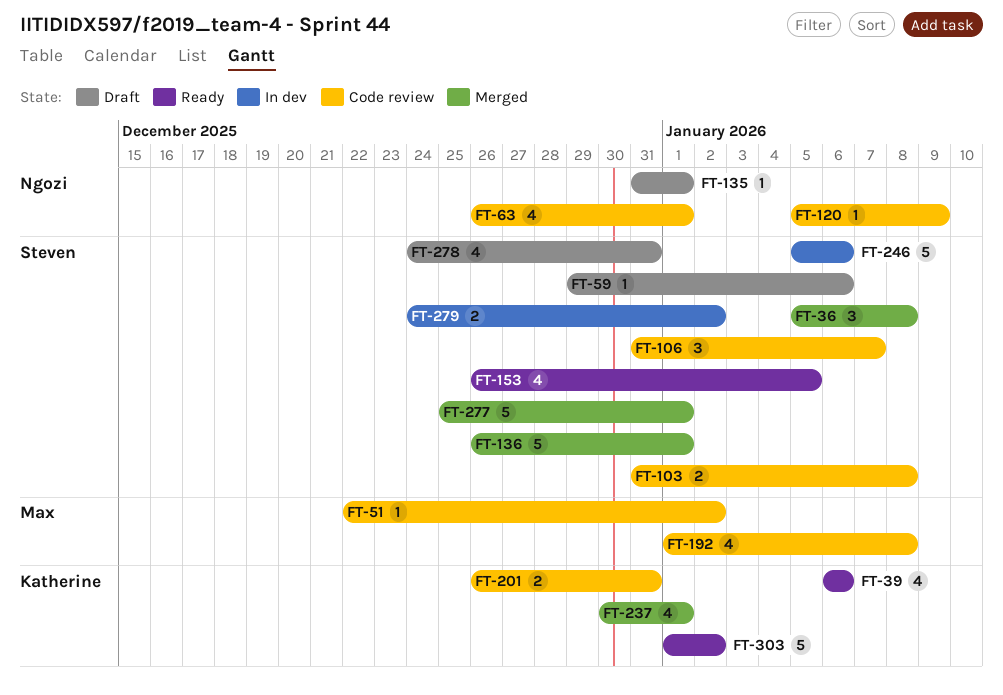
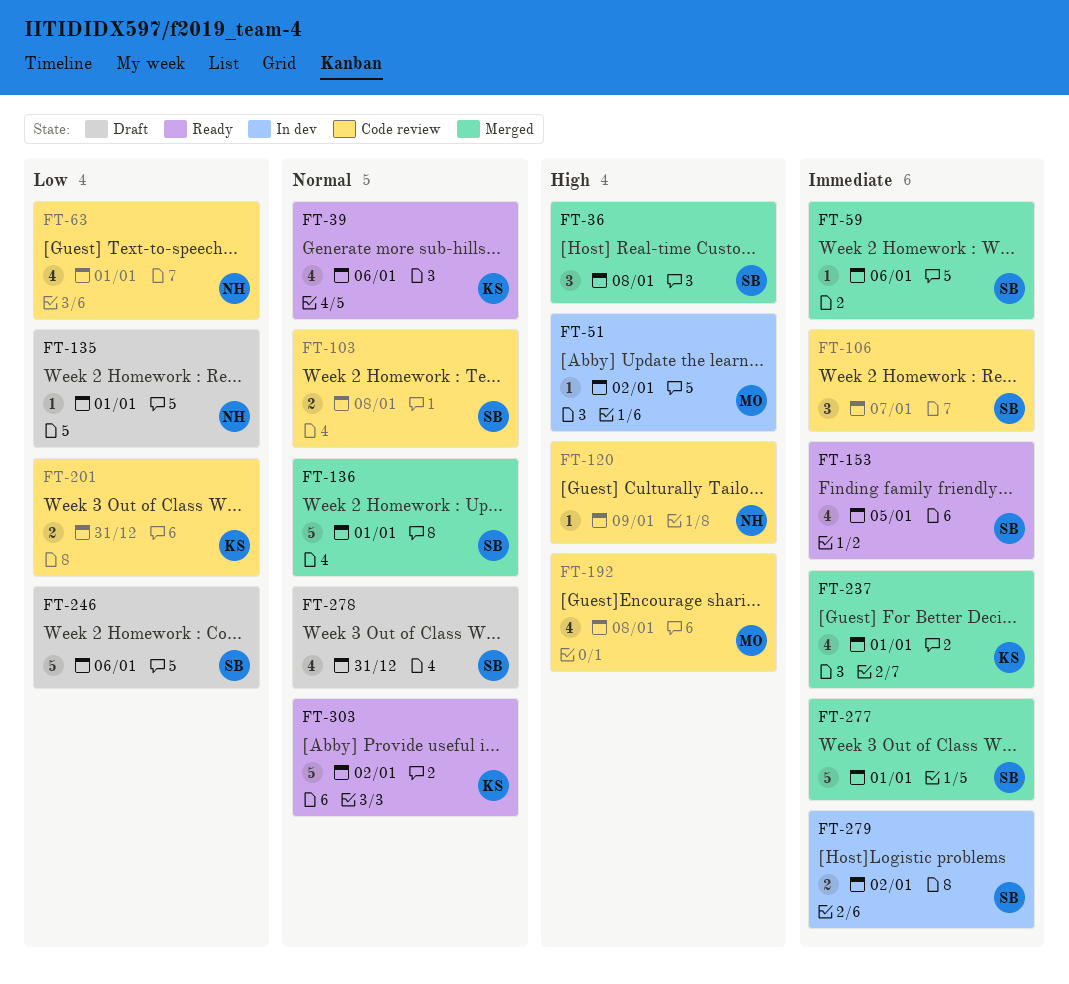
FT-51, status: Code review -> In dev
FT-59, status: Draft -> Merged
FT-246, status: In dev -> Draft

